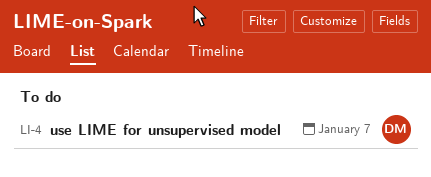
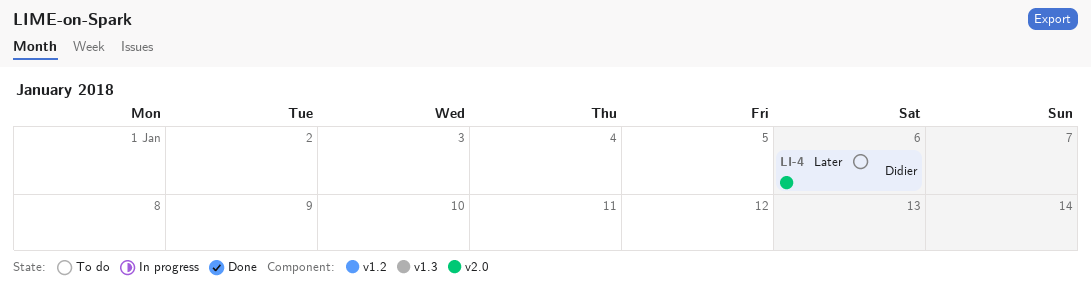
LI-4, due: Jan 7 -> Jan 6

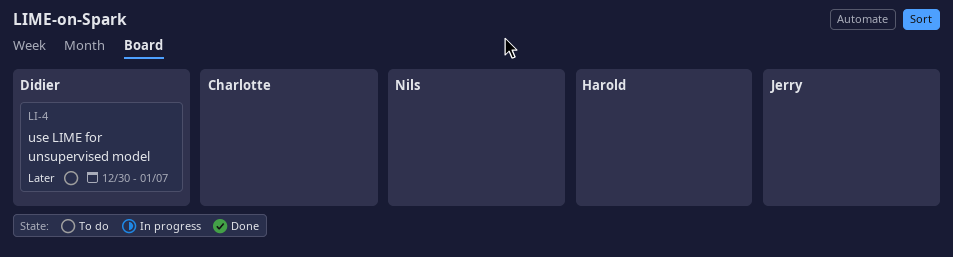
LI-4, due: Jan 6 -> Jan 7

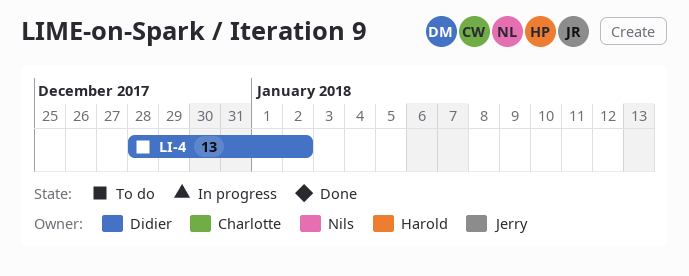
LI-4, start: Dec 30 -> Dec 28
LI-4, due: Jan 7 -> Jan 2

